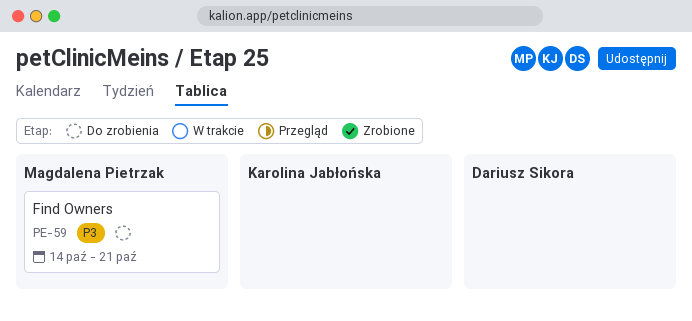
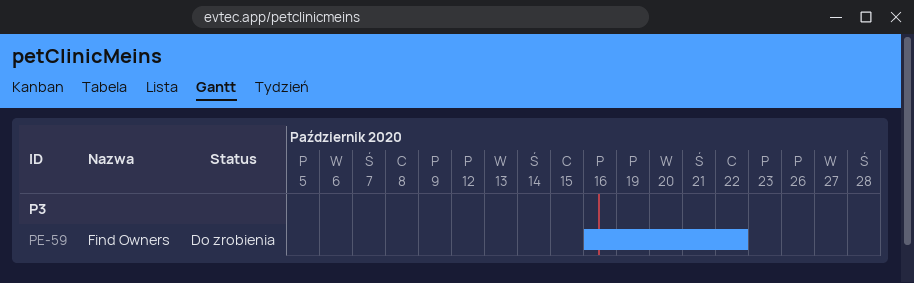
PE-59, start: Oct 14 -> Oct 16
PE-59, due: Oct 21 -> Oct 22

